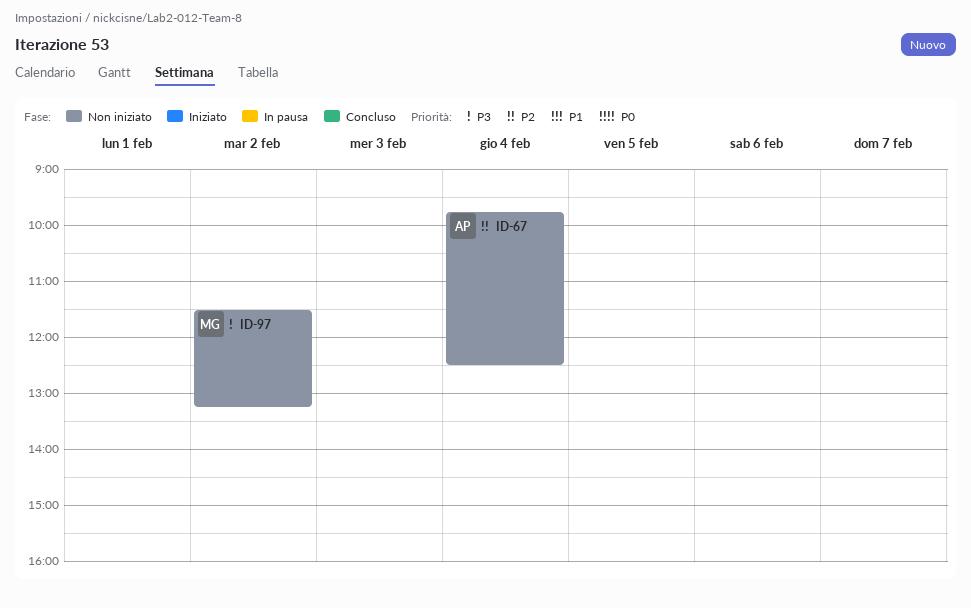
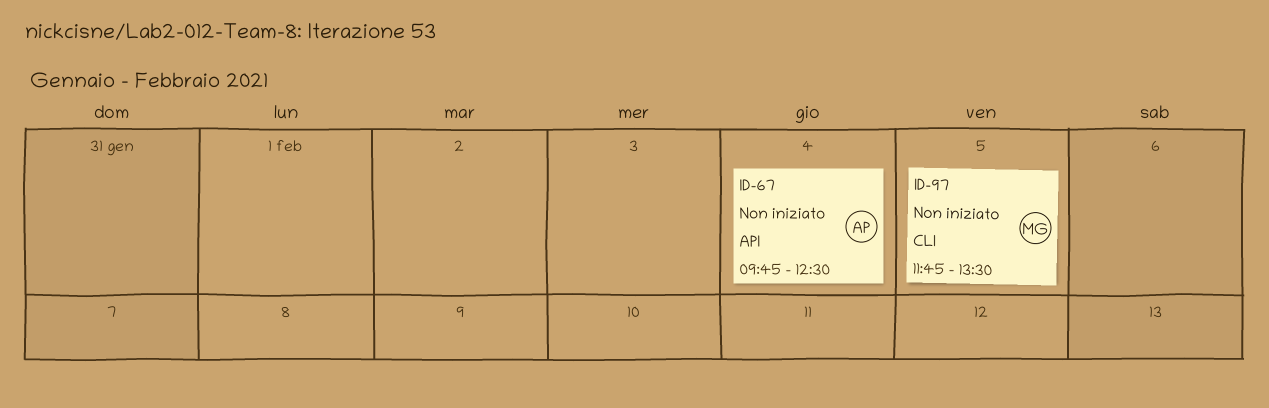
ID-97, day: Feb 2 -> Feb 5
ID-97, begins: 11:30 -> 11:45
ID-97, ends: 13:15 -> 13:30

